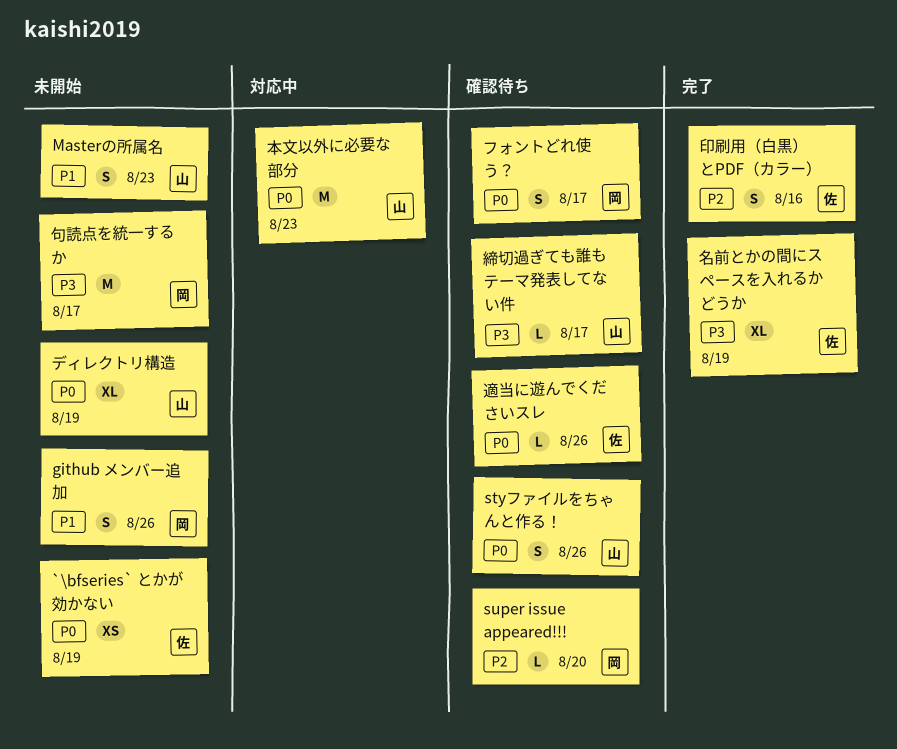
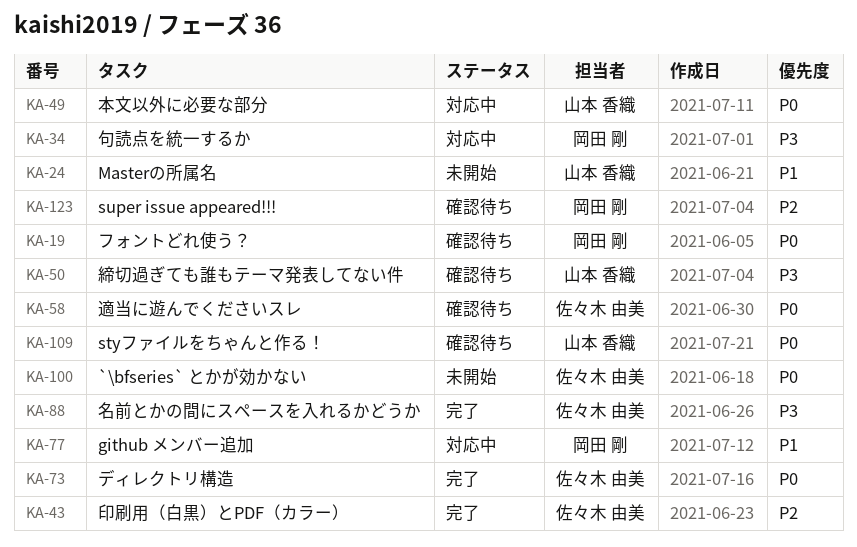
github メンバー追加, status: 未開始 -> 対応中
ディレクトリ構造, status: 未開始 -> 完了
ディレクトリ構造, owner: 山本 香織 -> 佐々木 由美
句読点を統一するか, status: 未開始 -> 対応中

